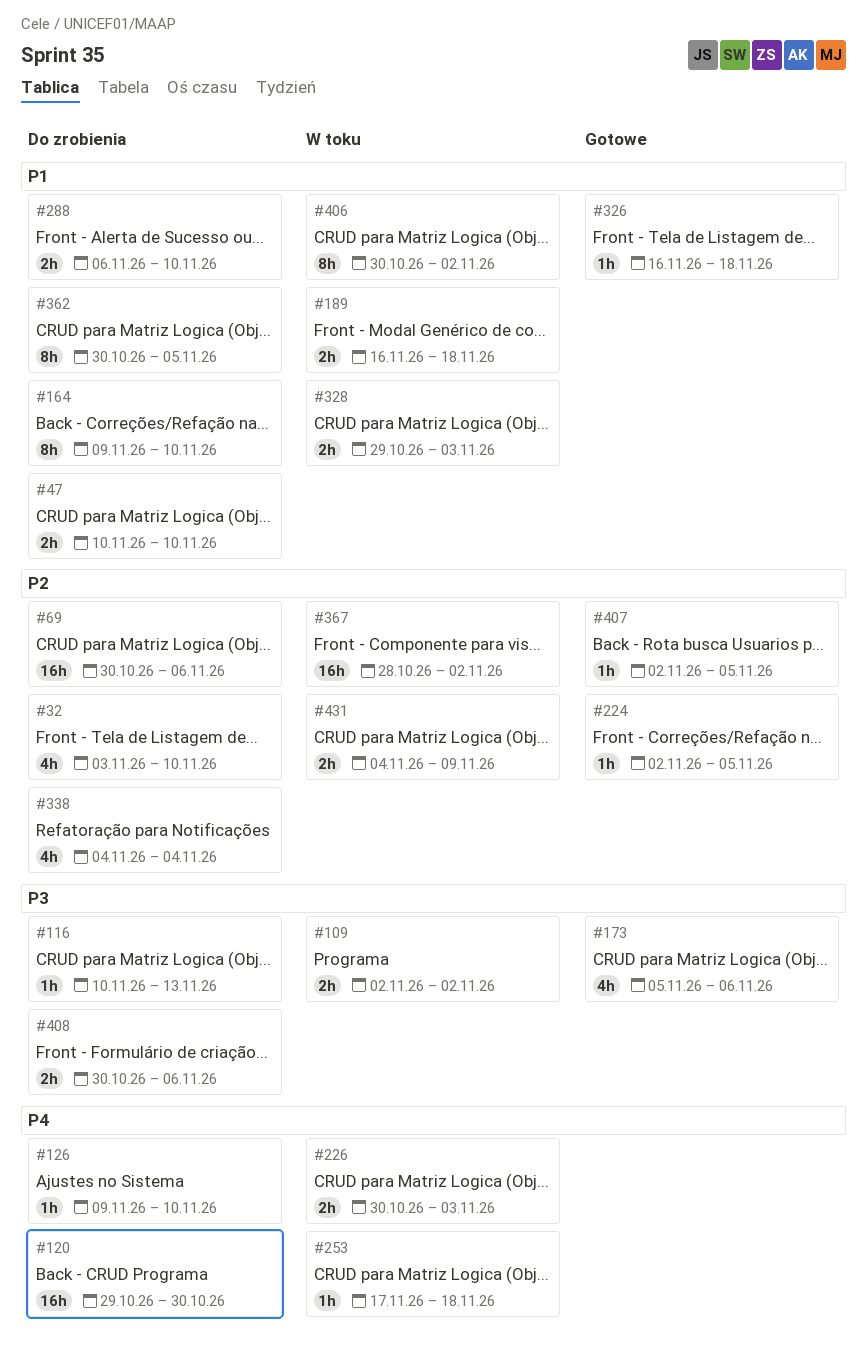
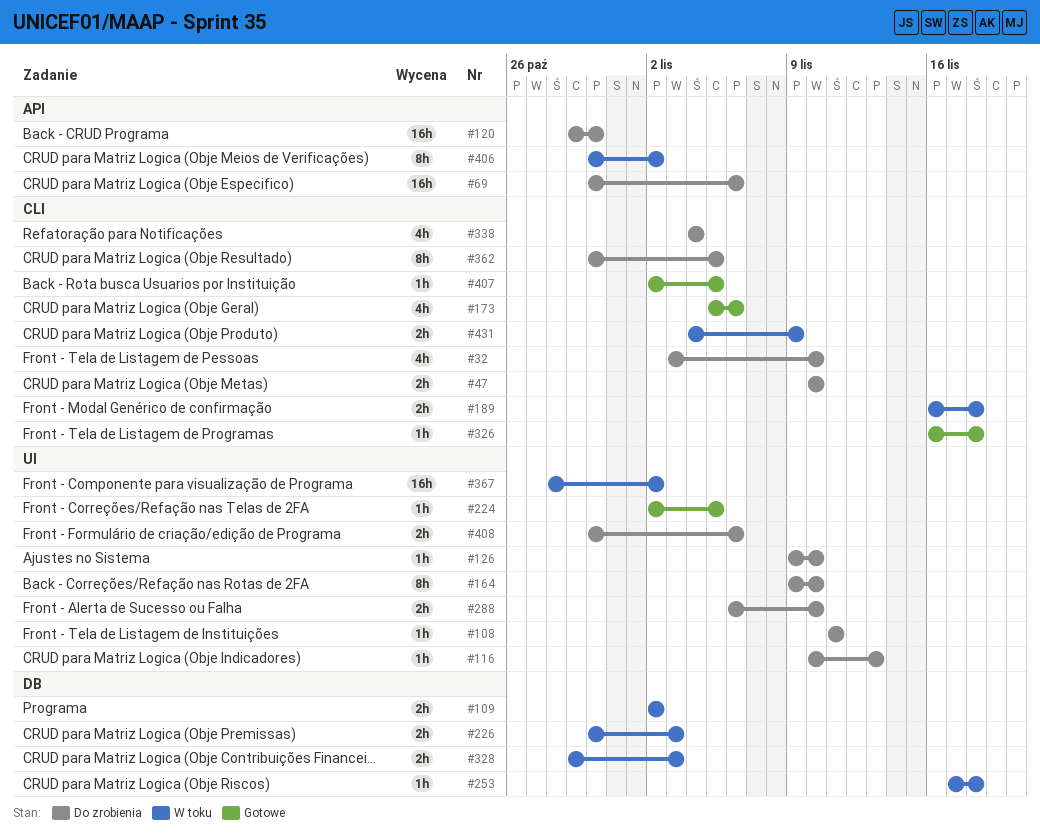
#108: none -> present

